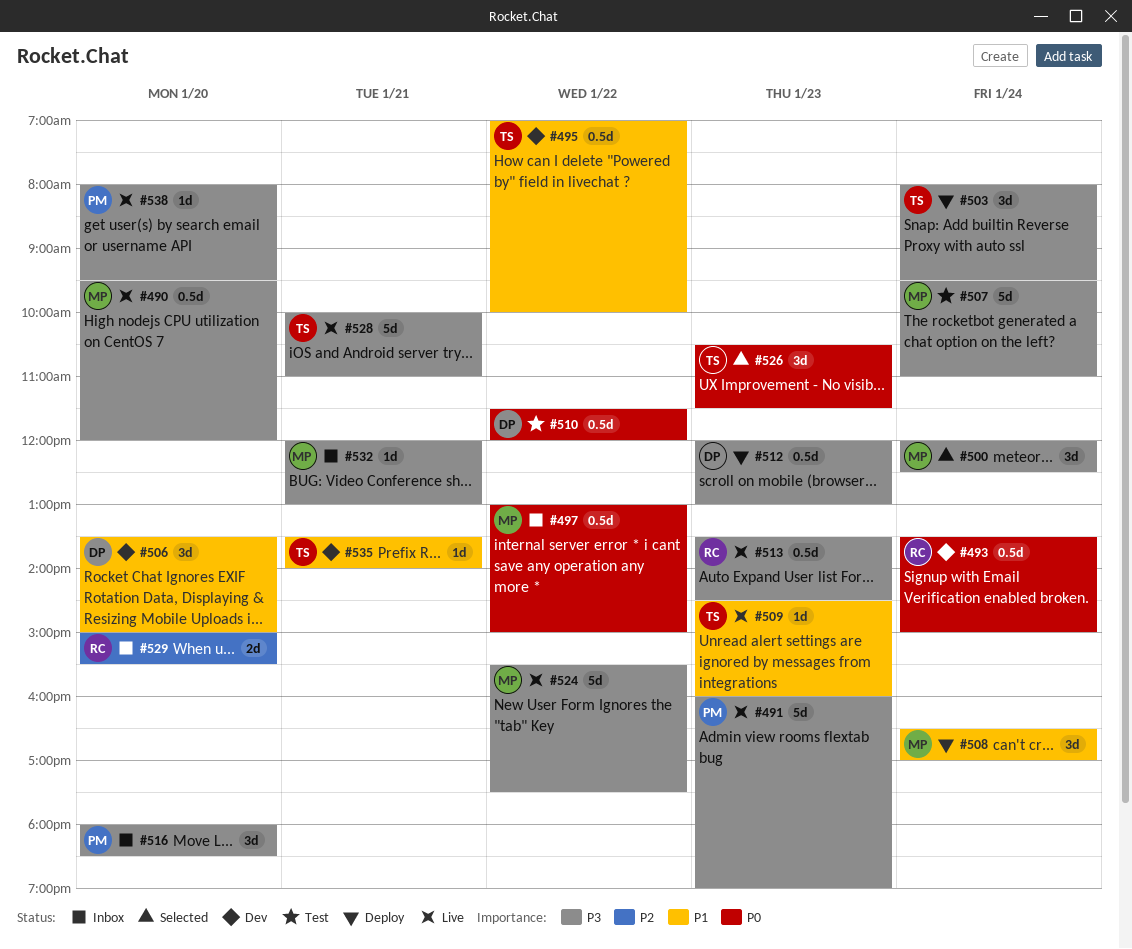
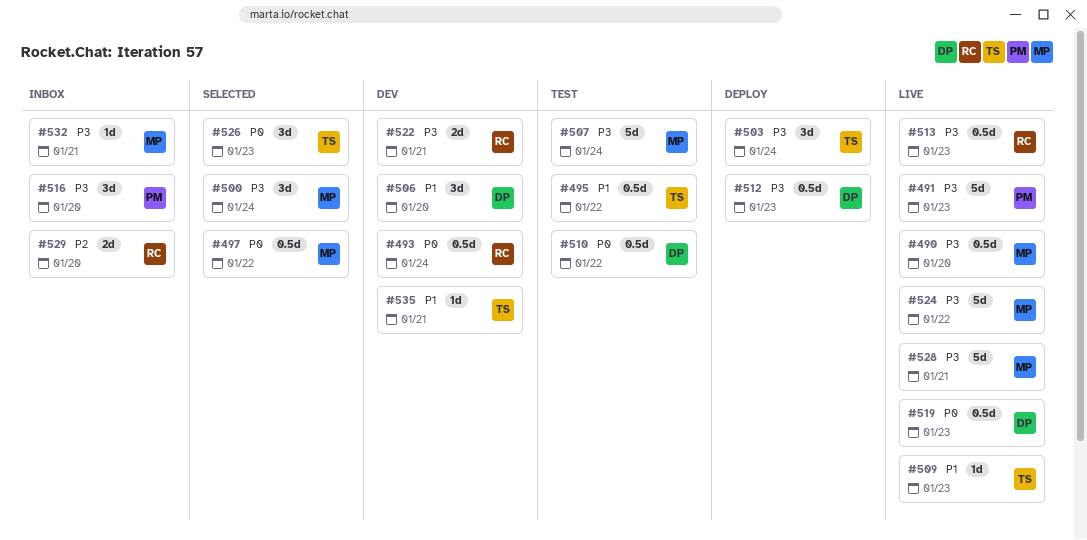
#495, status: Dev -> Test
#497, status: Inbox -> Selected
#508: present -> none
#519: none -> present
#522: none -> present
#528, owner: TS -> MP
#538: present -> none

